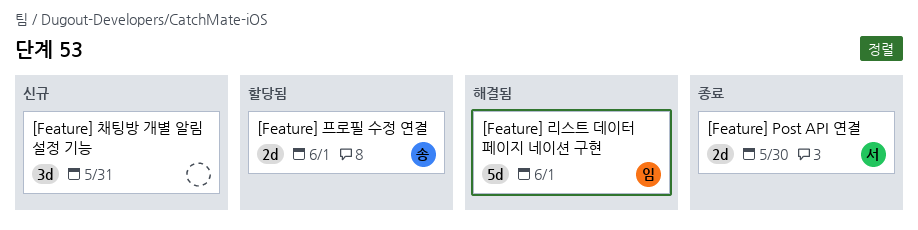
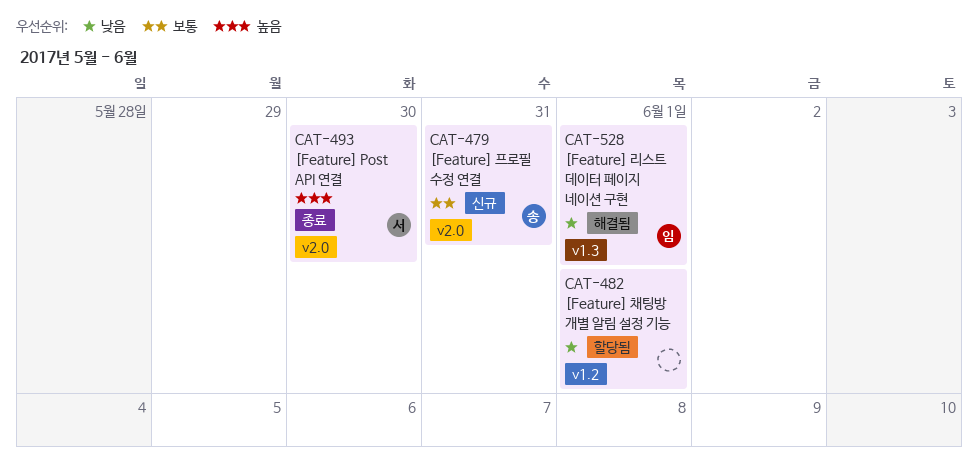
[Feature] 채팅방 개별 알림 설정 기능, status: 신규 -> 할당됨
[Feature] 채팅방 개별 알림 설정 기능, due: May 31 -> Jun 1
[Feature] 프로필 수정 연결, status: 할당됨 -> 신규
[Feature] 프로필 수정 연결, due: Jun 1 -> May 31

